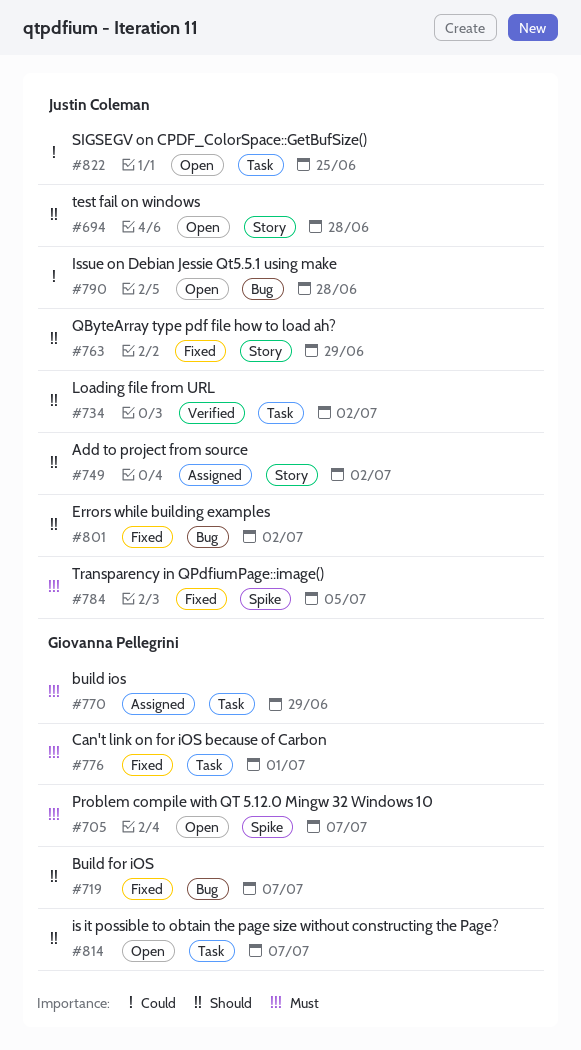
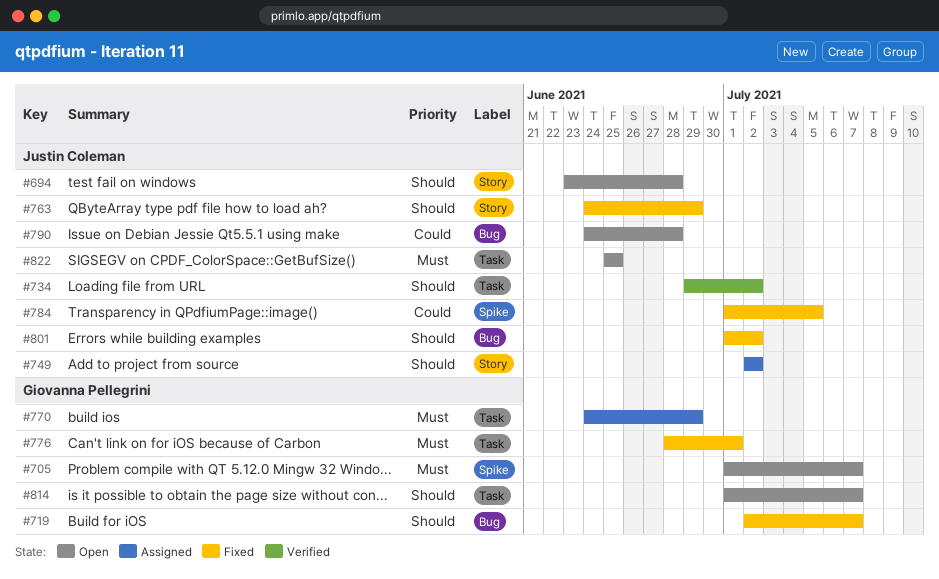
#784, priority: Must -> Could
#822, priority: Could -> Must

